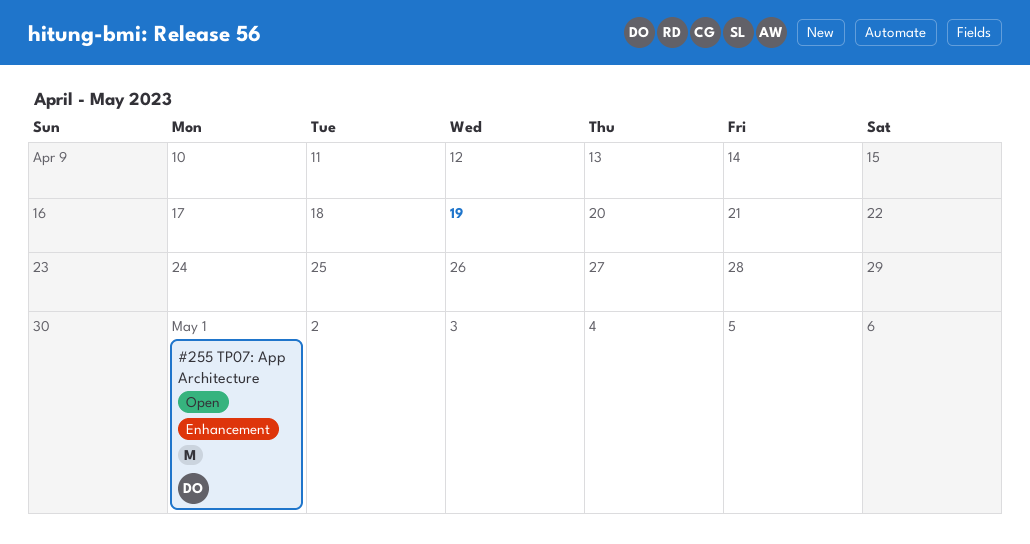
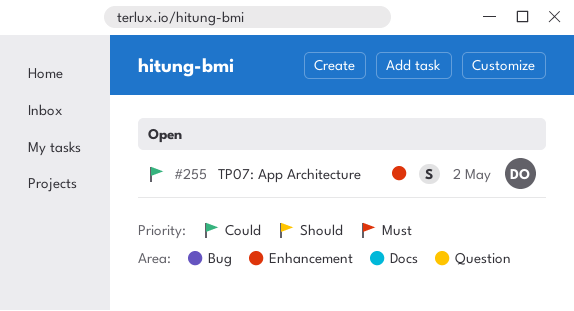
#255, estimate: M -> S
#255, due: May 1 -> May 2

